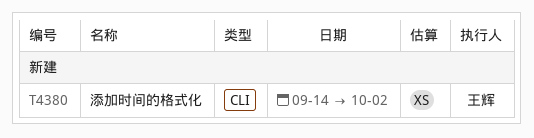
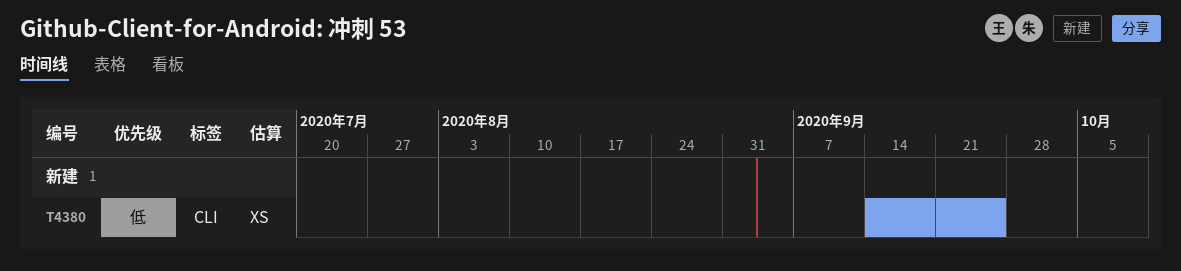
T4380, due: Oct 2 -> Sep 25

